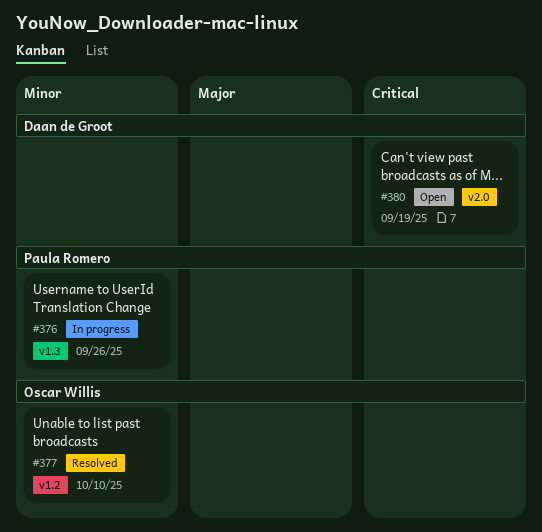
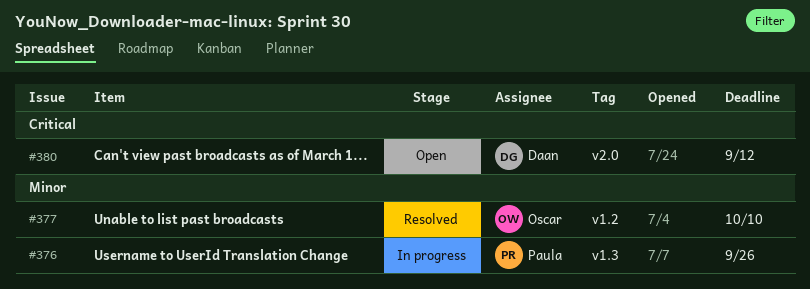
#380, due: Sep 19 -> Sep 12

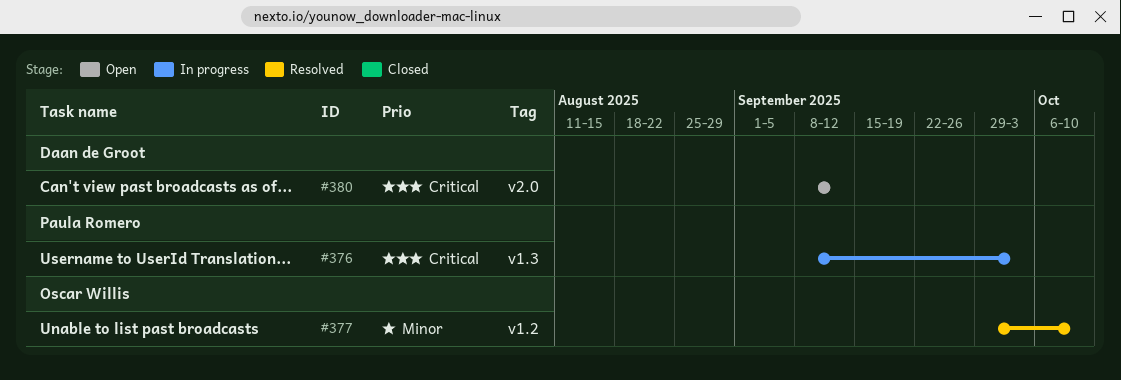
#376, priority: Minor -> Critical
#376, due: Sep 26 -> Oct 3

